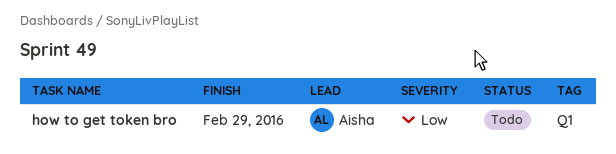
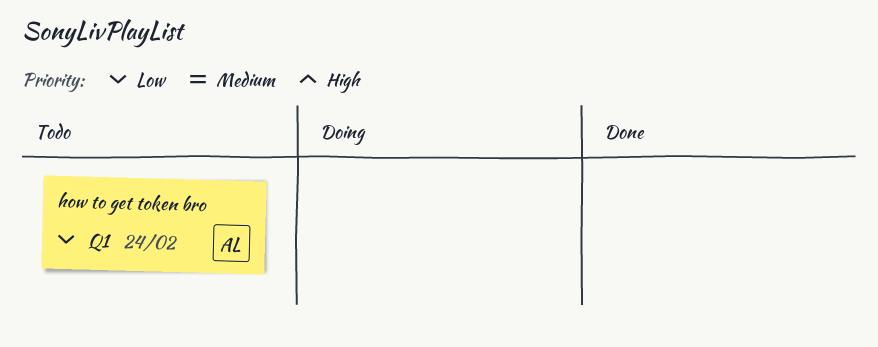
how to get token bro, due: Feb 29 -> Feb 24

